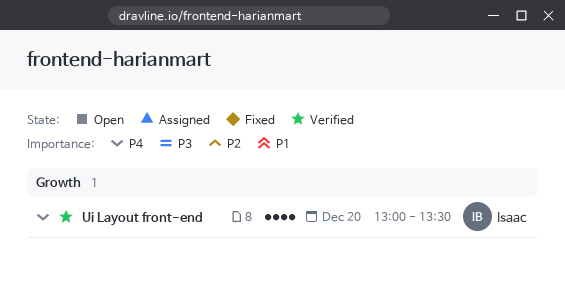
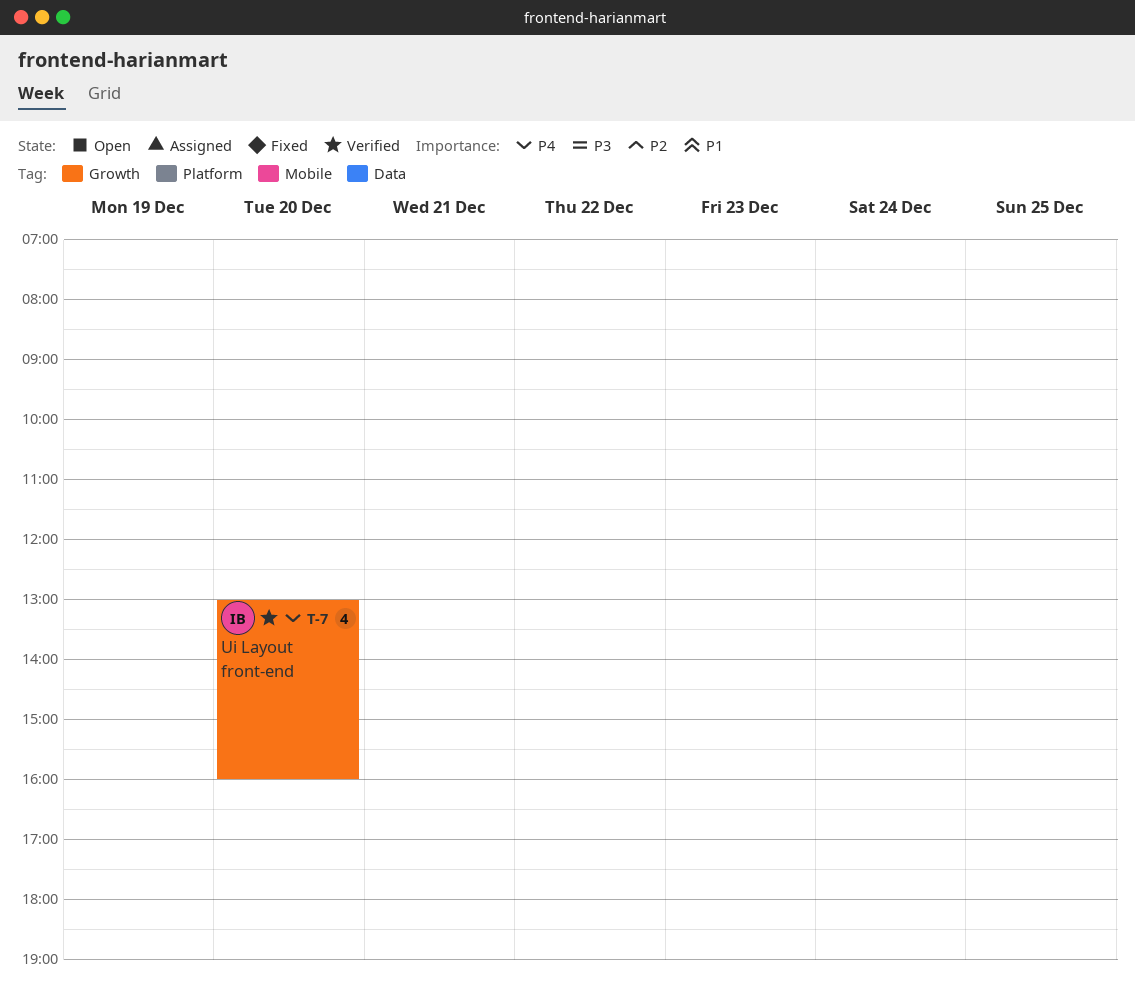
Ui Layout front-end, ends: 13:30 -> 16:00

